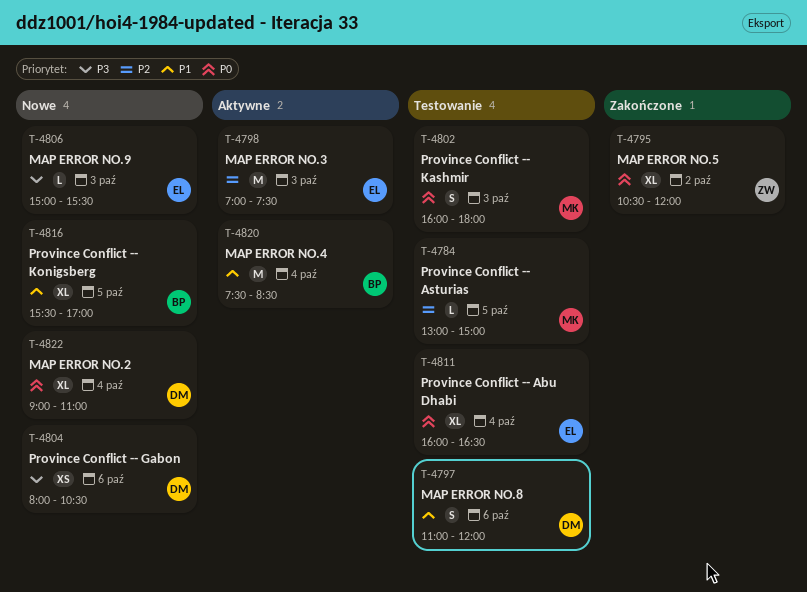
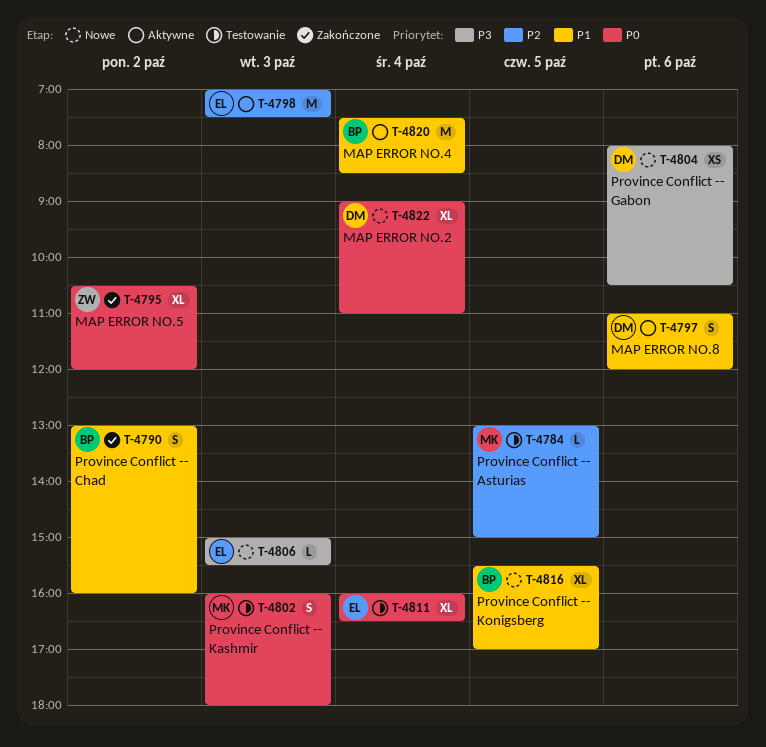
T-4790: none -> present
T-4797, status: Testowanie -> Aktywne

